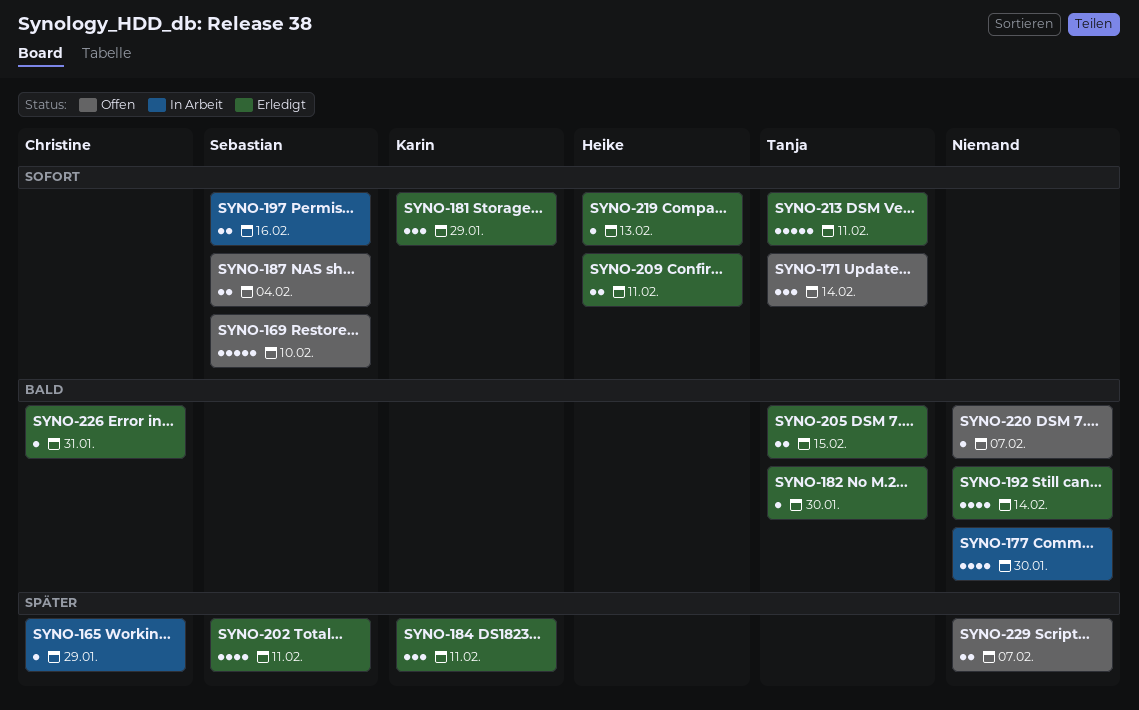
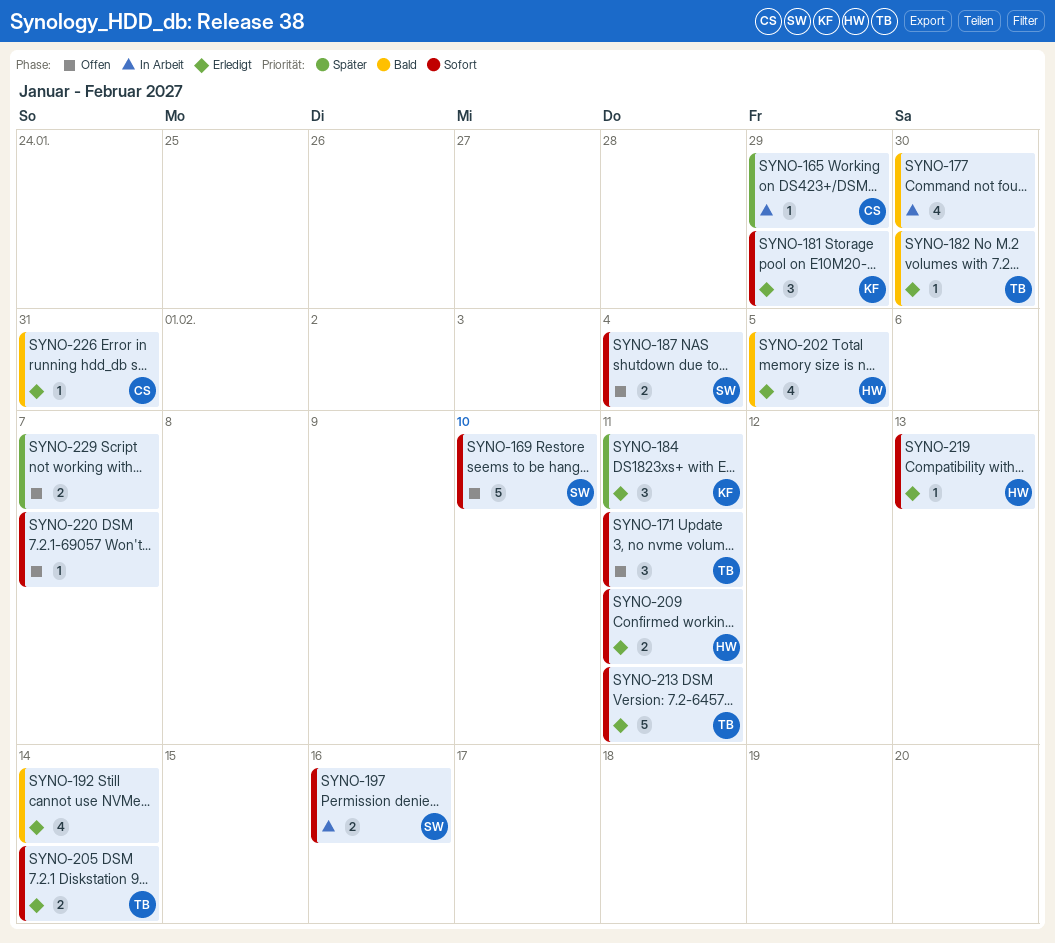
SYNO-171, due: Feb 14 -> Feb 11
SYNO-202, owner: Sebastian -> Heike
SYNO-202, priority: Später -> Bald
SYNO-202, due: Feb 11 -> Feb 5
SYNO-205, priority: Bald -> Sofort
SYNO-205, due: Feb 15 -> Feb 14
SYNO-220, priority: Bald -> Sofort

